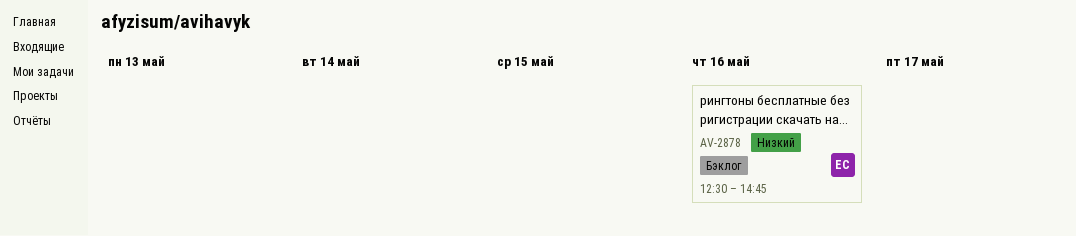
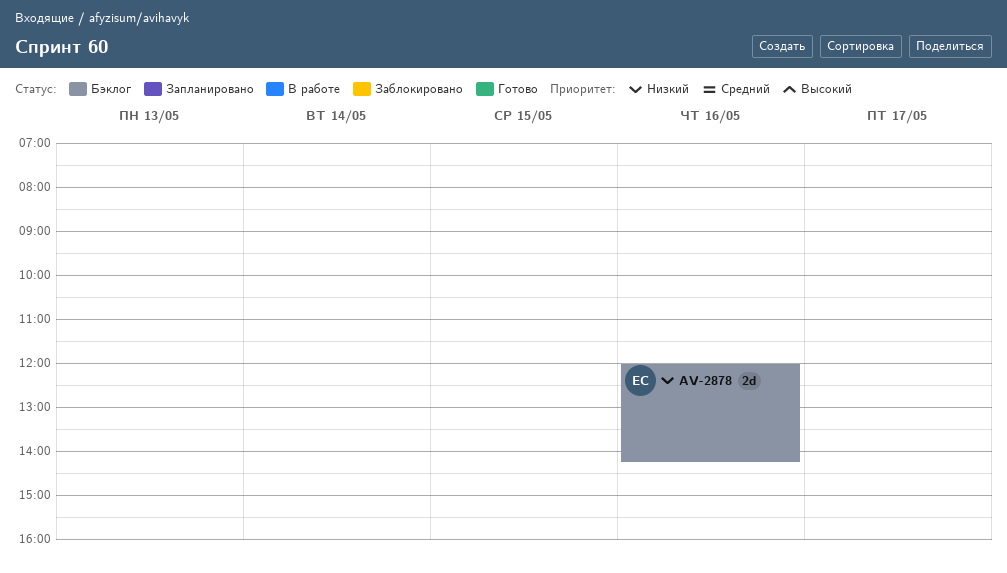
AV-2878, begins: 12:30 -> 12:00
AV-2878, ends: 14:45 -> 14:15

